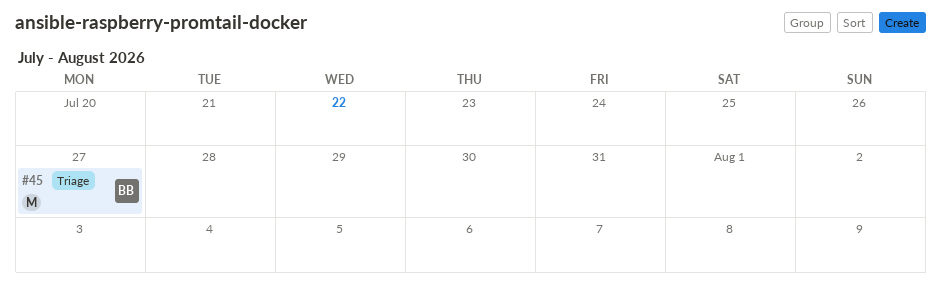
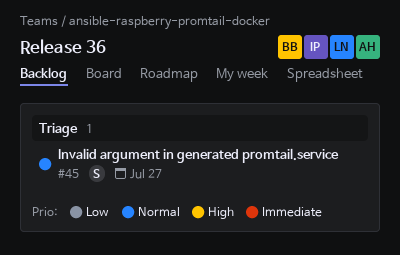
#45, estimate: M -> S

